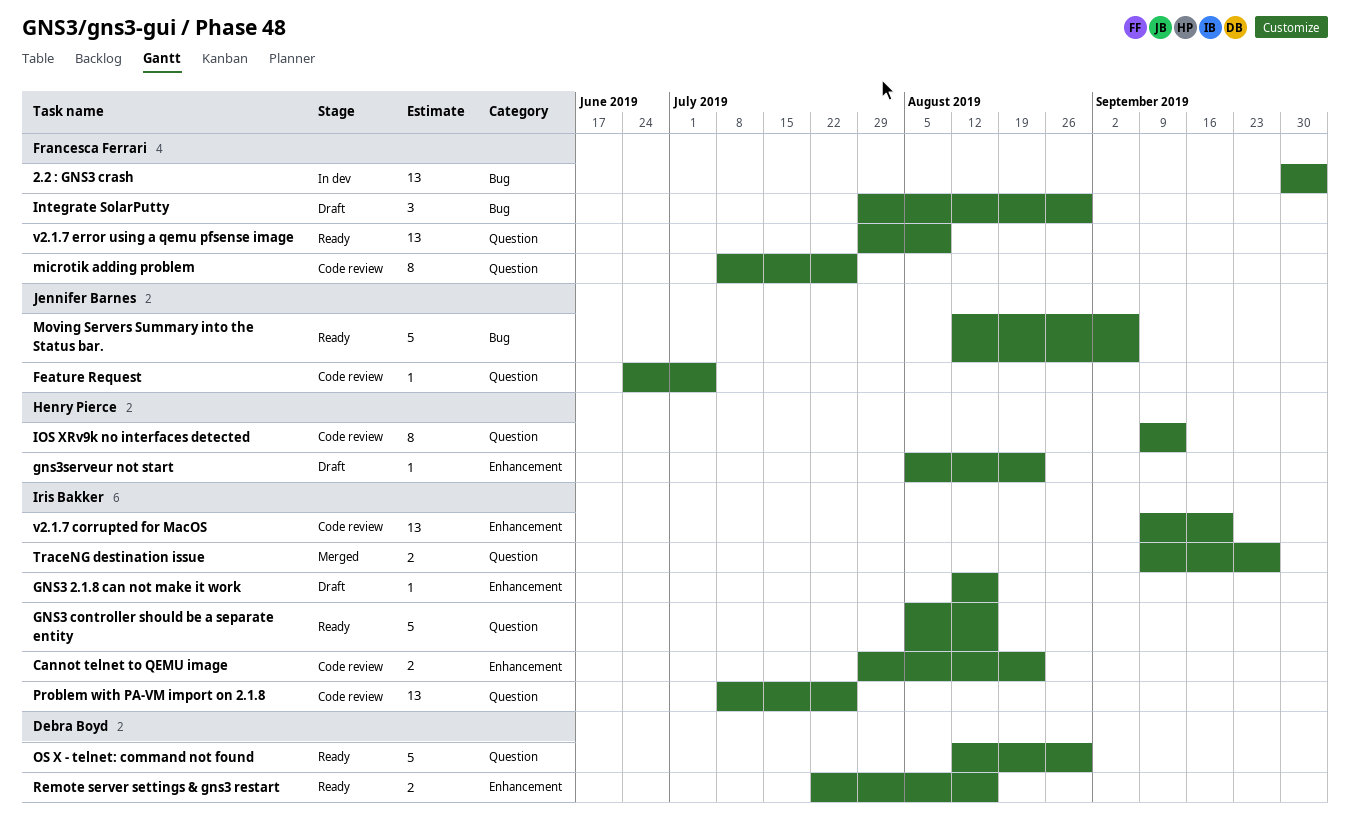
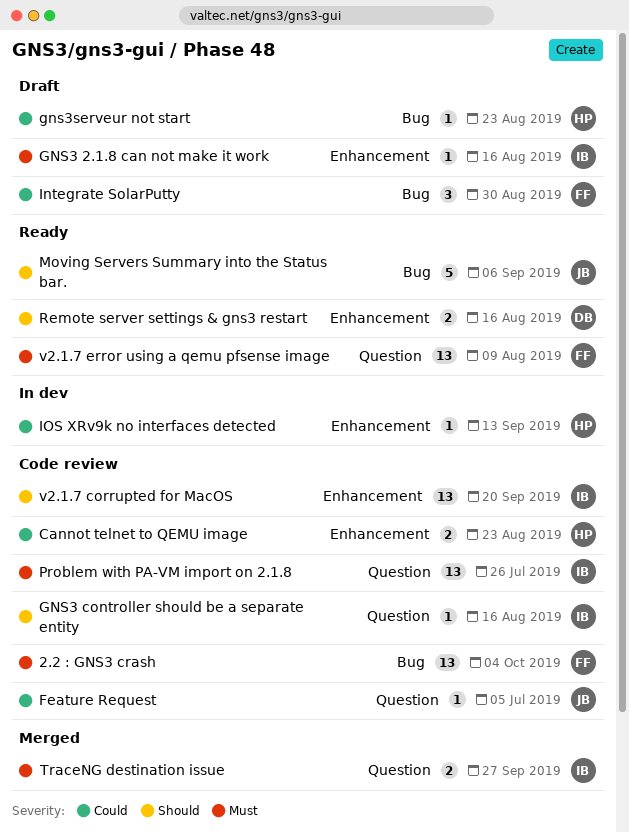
2.2 : GNS3 crash, status: In dev -> Code review
Cannot telnet to QEMU image, owner: Iris Bakker -> Henry Pierce
GNS3 controller should be a separate entity, status: Ready -> Code review
GNS3 controller should be a separate entity, estimate: 5 -> 1
gns3serveur not start, label: Enhancement -> Bug
IOS XRv9k no interfaces detected, status: Code review -> In dev
IOS XRv9k no interfaces detected, label: Question -> Enhancement
IOS XRv9k no interfaces detected, estimate: 8 -> 1
microtik adding problem: present -> none
OS X - telnet: command not found: present -> none

